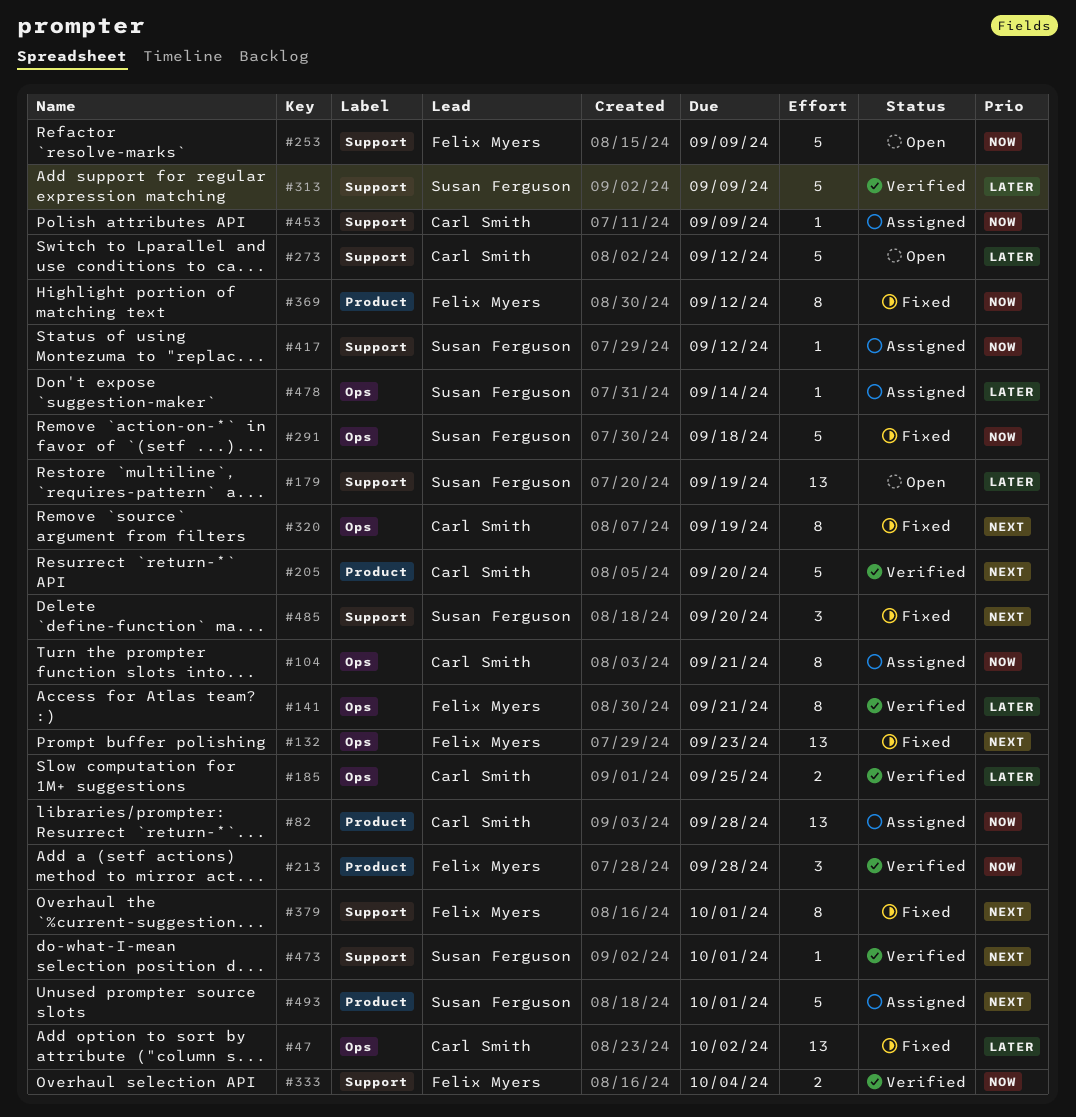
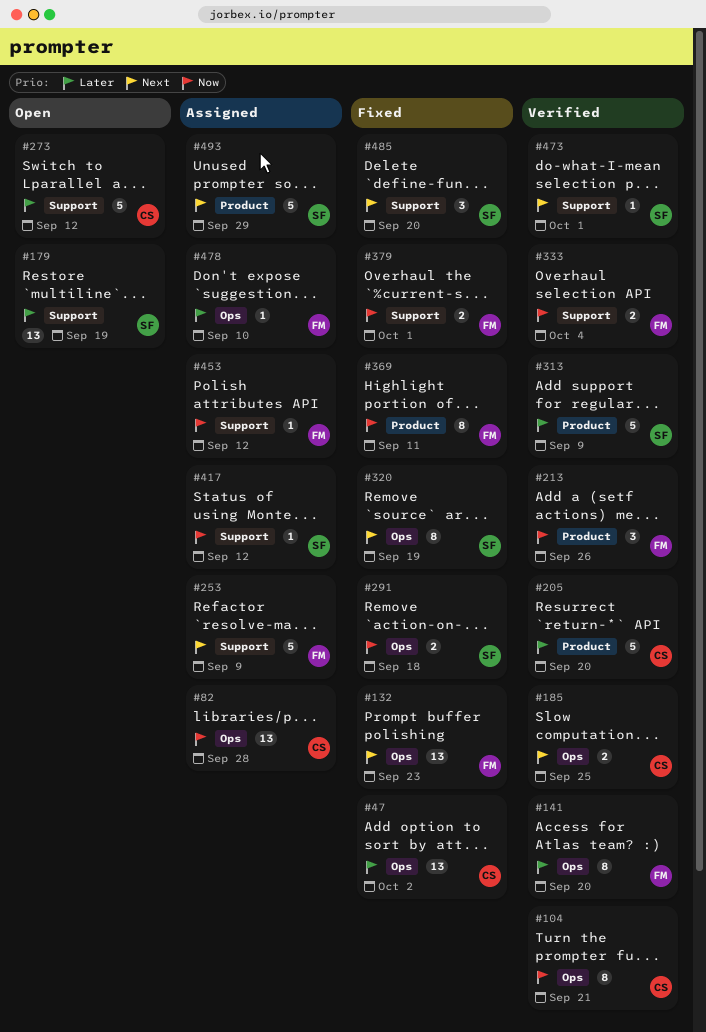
#82, label: Product -> Ops
#104, status: Assigned -> Verified
#141, due: Sep 21 -> Sep 20
#185, priority: Later -> Next
#205, priority: Next -> Later
#213, due: Sep 28 -> Sep 26
#253, status: Open -> Assigned
#253, priority: Now -> Next
#291, estimate: 5 -> 2
#313, label: Support -> Product
#320, owner: Carl Smith -> Susan Ferguson
#369, due: Sep 12 -> Sep 11
#379, priority: Next -> Now
#379, estimate: 8 -> 2
#453, owner: Carl Smith -> Felix Myers
#453, due: Sep 9 -> Sep 12
#478, owner: Susan Ferguson -> Felix Myers
#478, due: Sep 14 -> Sep 10
#493, due: Oct 1 -> Sep 29

